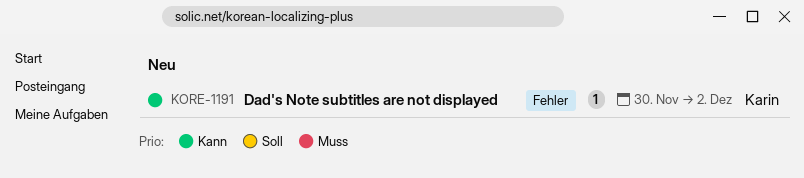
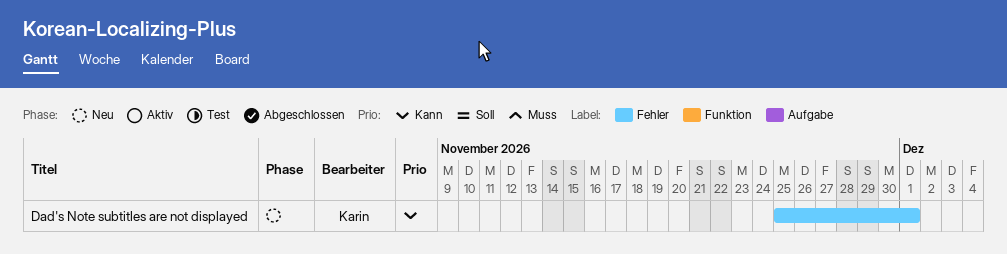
Dad's Note subtitles are not displayed, start: Nov 30 -> Nov 25
Dad's Note subtitles are not displayed, due: Dec 2 -> Dec 1

